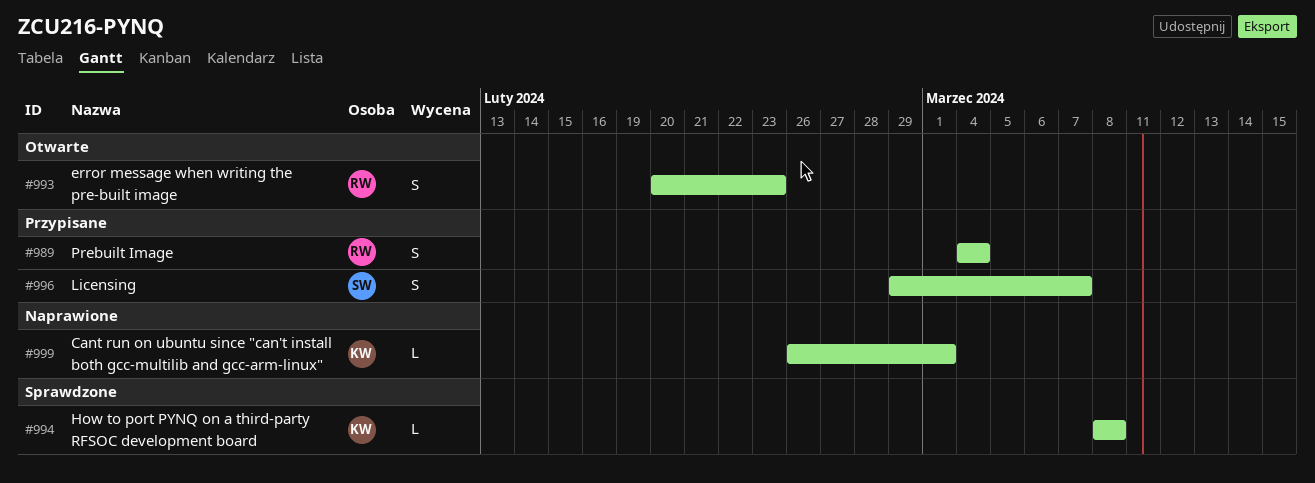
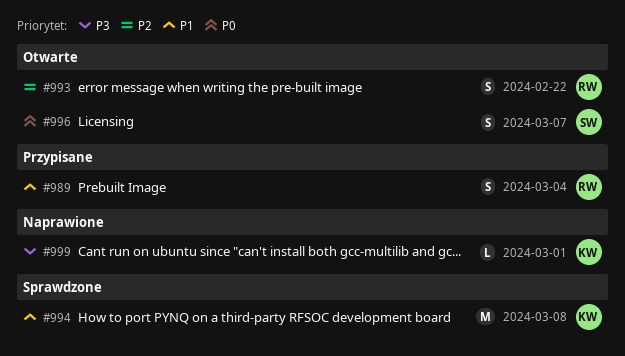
#993, due: Feb 23 -> Feb 22
#994, estimate: L -> M
#996, status: Przypisane -> Otwarte

